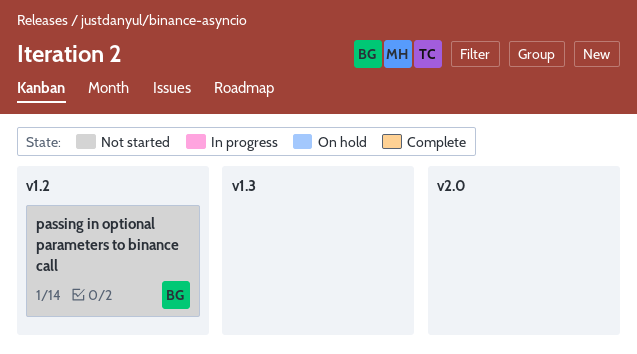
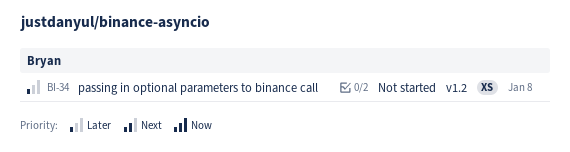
passing in optional parameters to binance call, due: Jan 14 -> Jan 8

